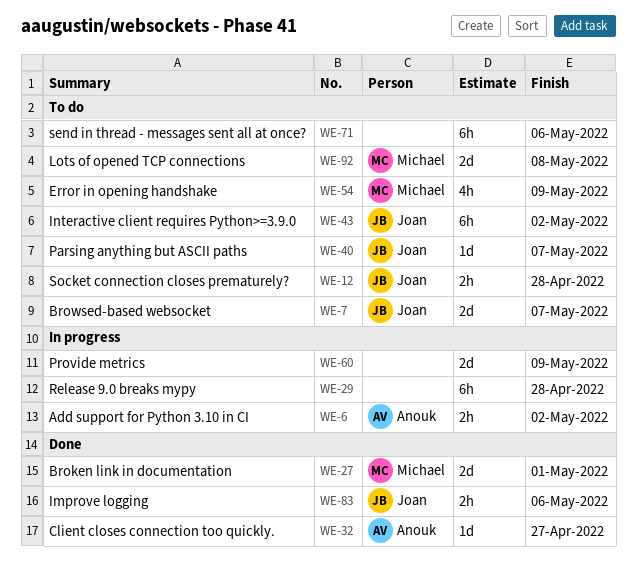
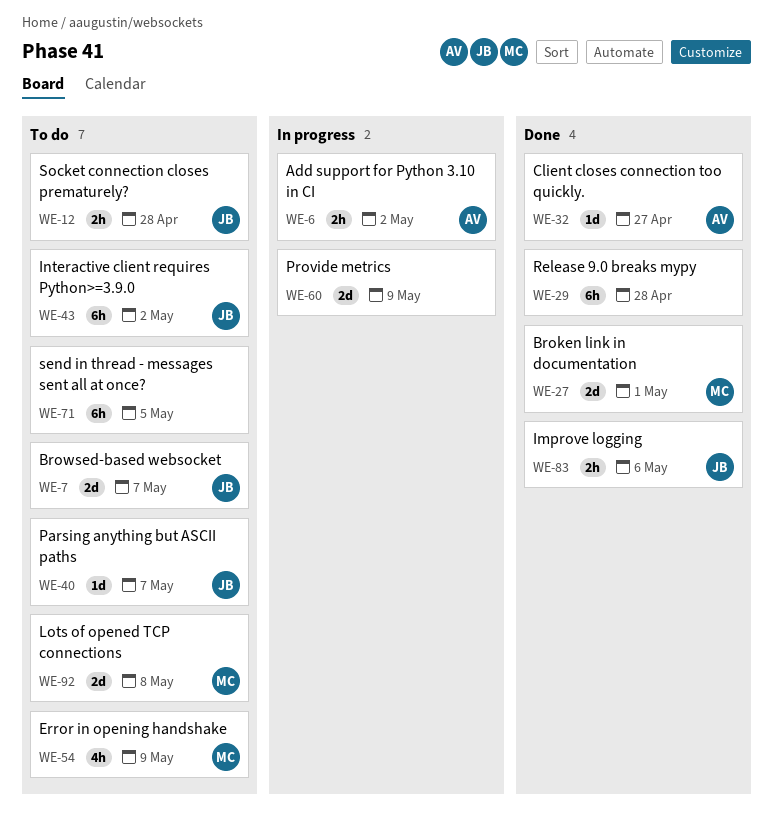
WE-29, status: In progress -> Done
WE-71, due: May 6 -> May 5

